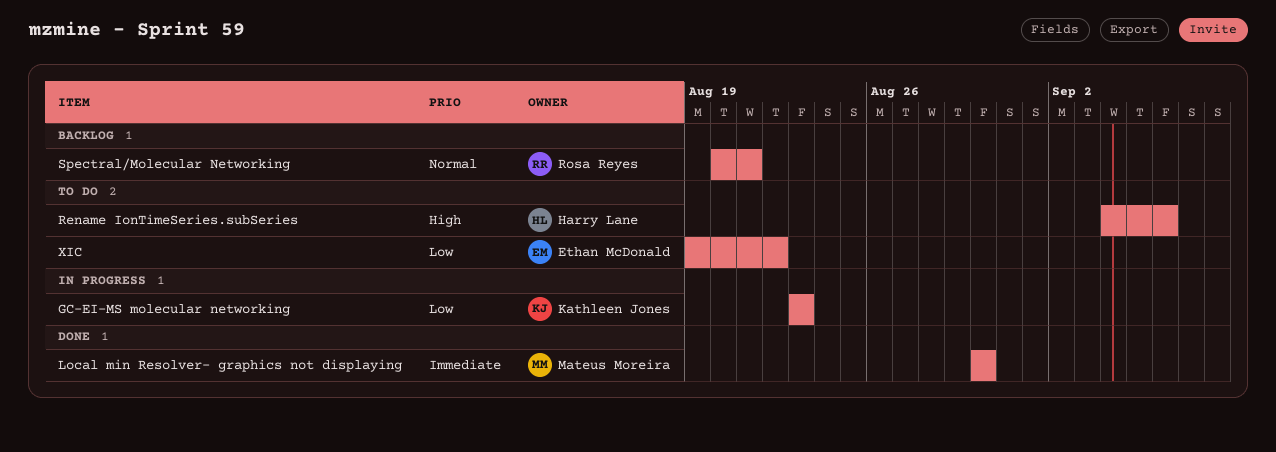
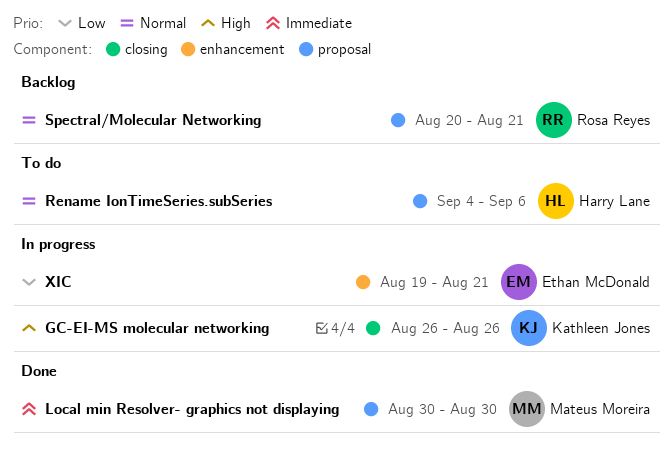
GC-EI-MS molecular networking, priority: Low -> High
GC-EI-MS molecular networking, start: Aug 23 -> Aug 26
GC-EI-MS molecular networking, due: Aug 23 -> Aug 26
Rename IonTimeSeries.subSeries, priority: High -> Normal
XIC, status: To do -> In progress
XIC, due: Aug 22 -> Aug 21

